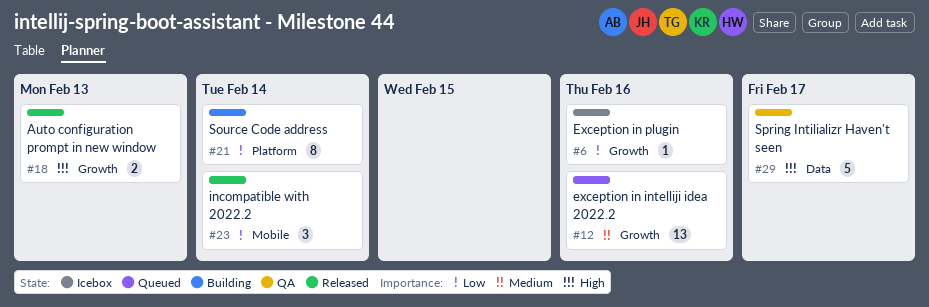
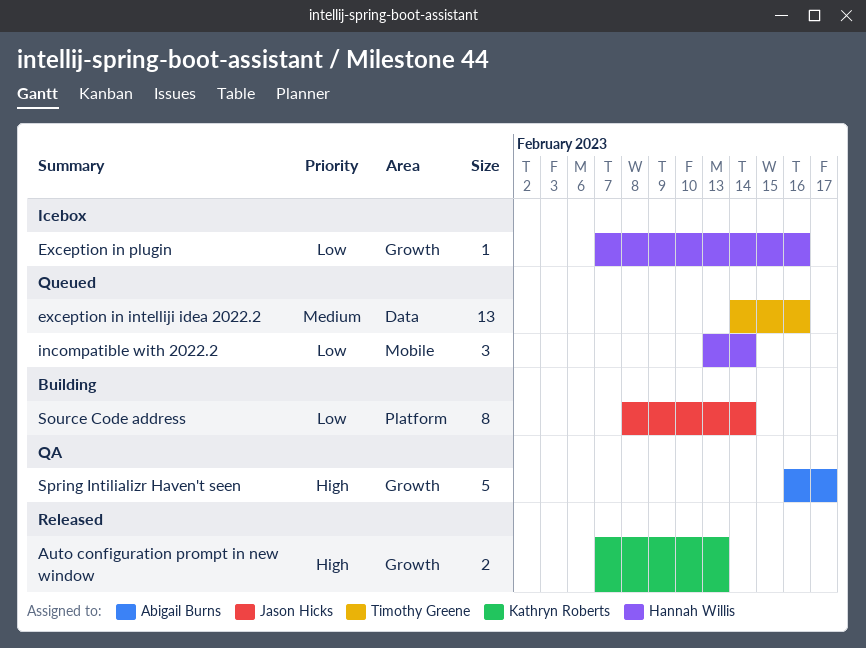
exception in intelliji idea 2022.2, label: Growth -> Data
incompatible with 2022.2, status: Released -> Queued
Spring Intilializr Haven't seen, label: Data -> Growth

